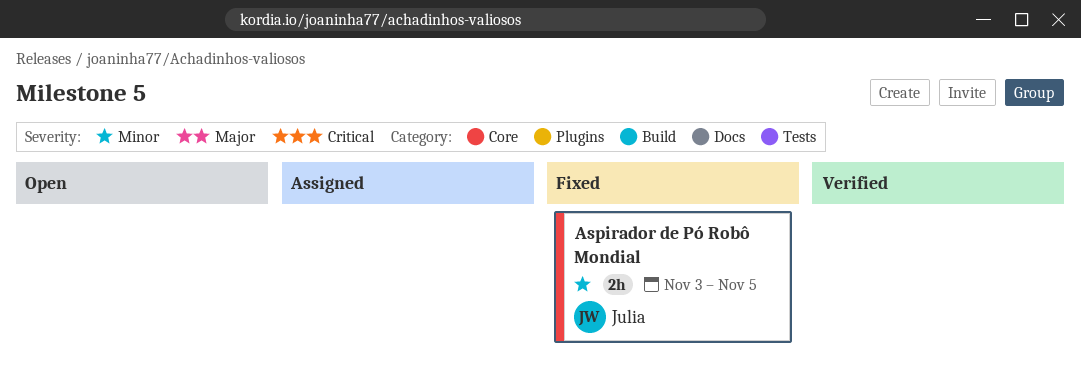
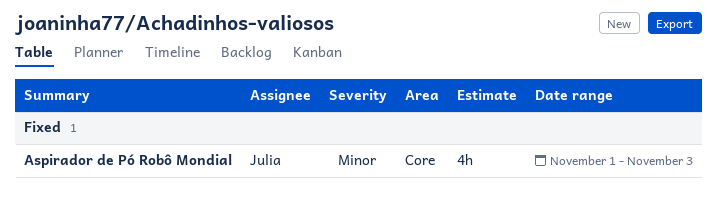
Aspirador de Pó Robô Mondial, estimate: 2h -> 4h
Aspirador de Pó Robô Mondial, start: Nov 3 -> Nov 1
Aspirador de Pó Robô Mondial, due: Nov 5 -> Nov 3

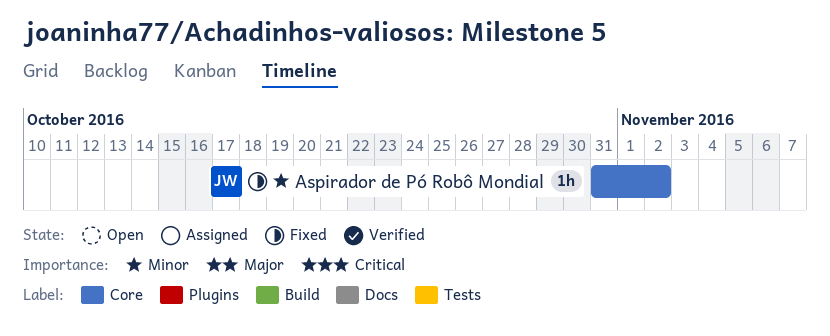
Aspirador de Pó Robô Mondial, estimate: 4h -> 1h
Aspirador de Pó Robô Mondial, start: Nov 1 -> Oct 31
Aspirador de Pó Robô Mondial, due: Nov 3 -> Nov 2

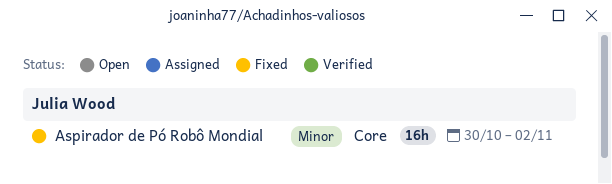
Aspirador de Pó Robô Mondial, estimate: 1h -> 16h
Aspirador de Pó Robô Mondial, start: Oct 31 -> Oct 30

